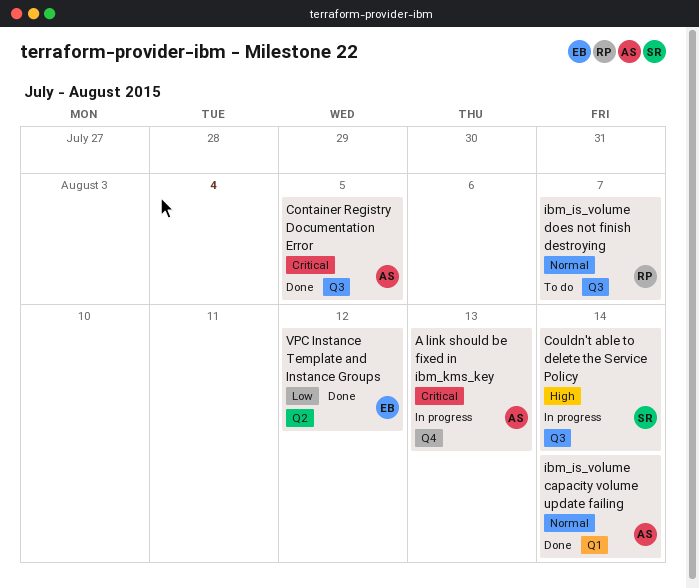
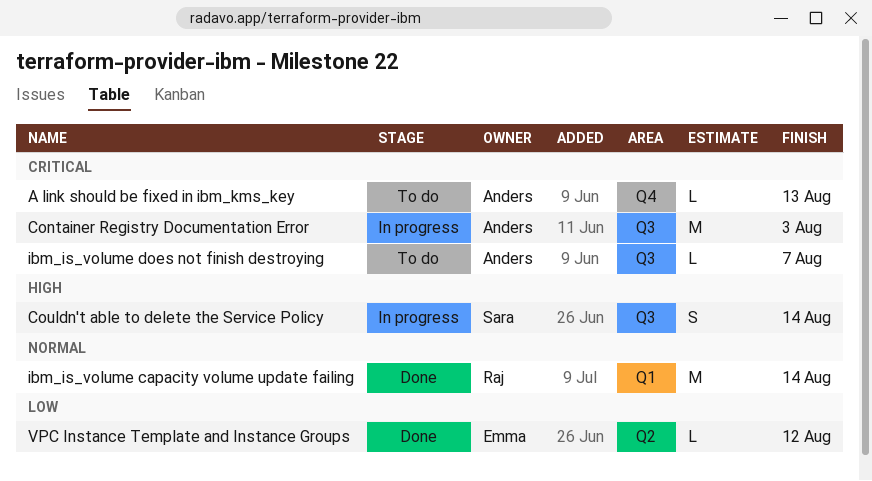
A link should be fixed in ibm_kms_key, status: In progress -> To do
Container Registry Documentation Error, status: Done -> In progress
Container Registry Documentation Error, due: Aug 5 -> Aug 3
ibm_is_volume capacity volume update failing, owner: Anders -> Raj
ibm_is_volume does not finish destroying, owner: Raj -> Anders
ibm_is_volume does not finish destroying, priority: Normal -> Critical

